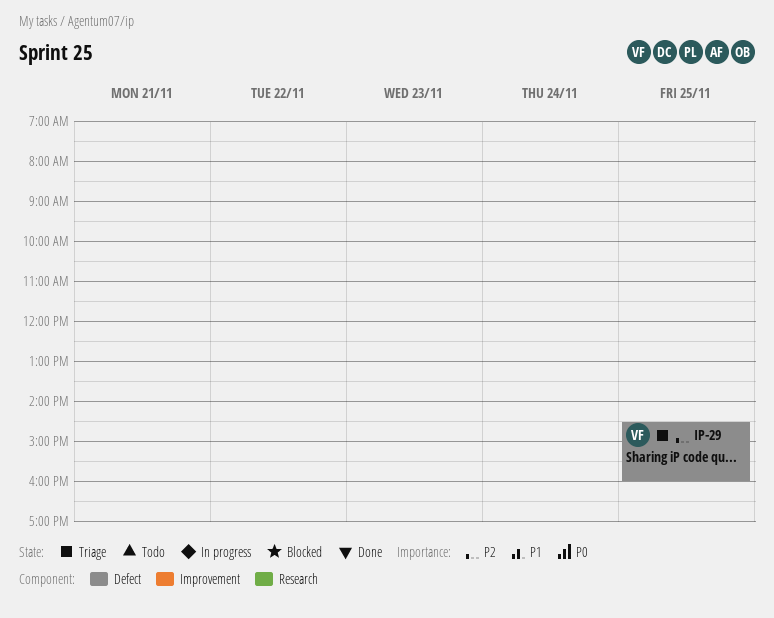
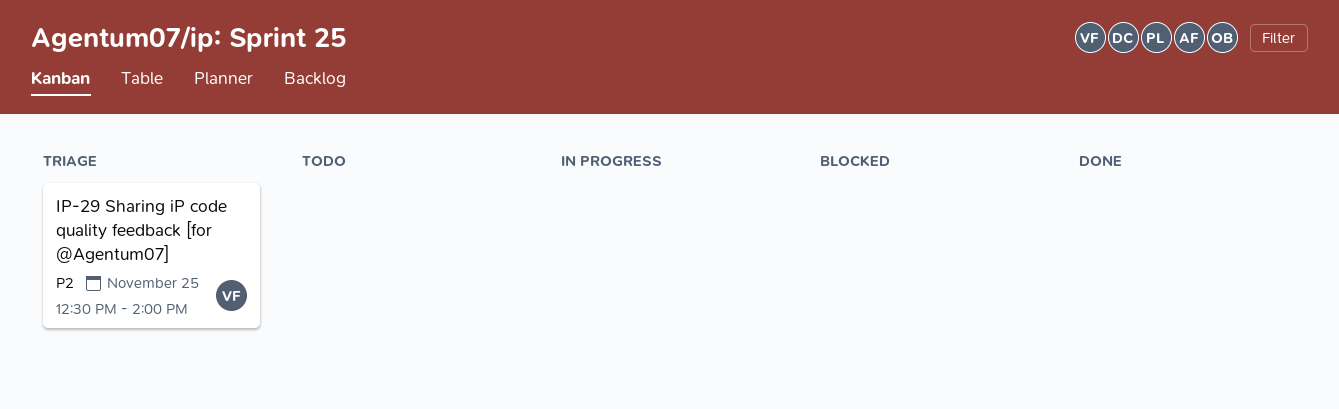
IP-29, begins: 14:30 -> 12:30
IP-29, ends: 16:00 -> 14:00

